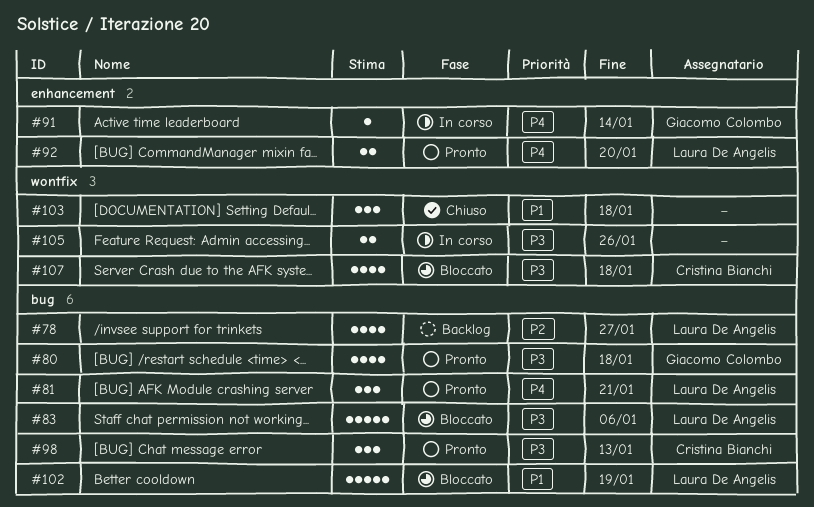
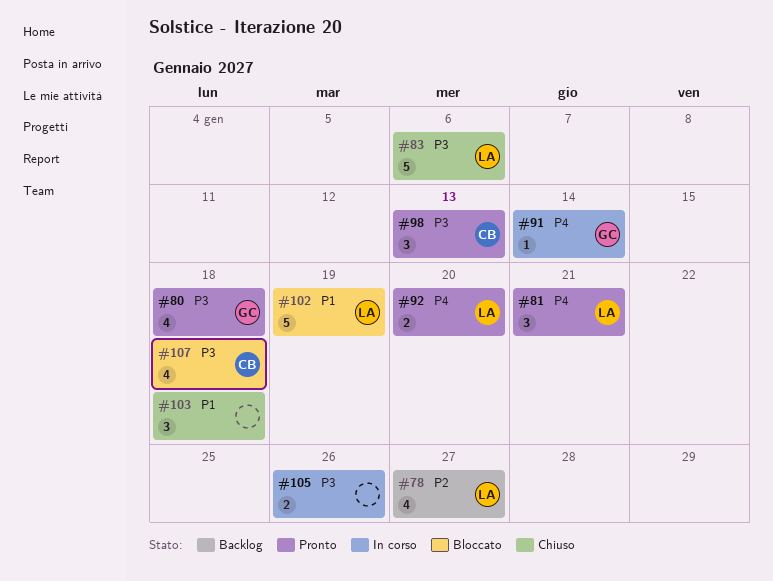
#83, status: Bloccato -> Chiuso

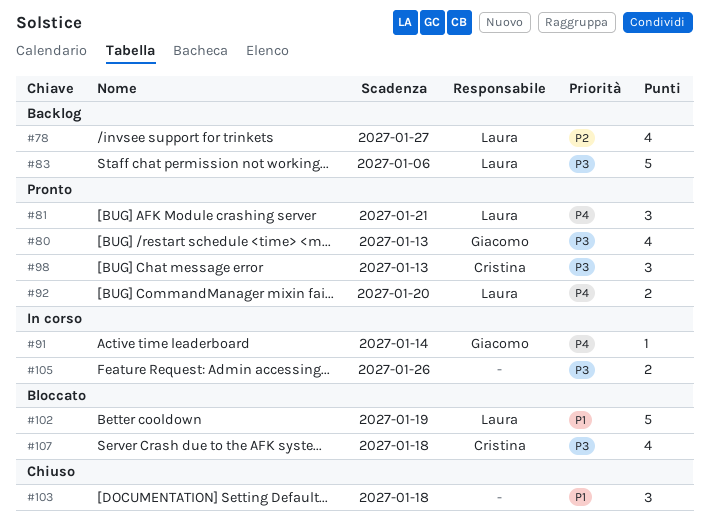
#80, due: Jan 18 -> Jan 13
#83, status: Chiuso -> Backlog

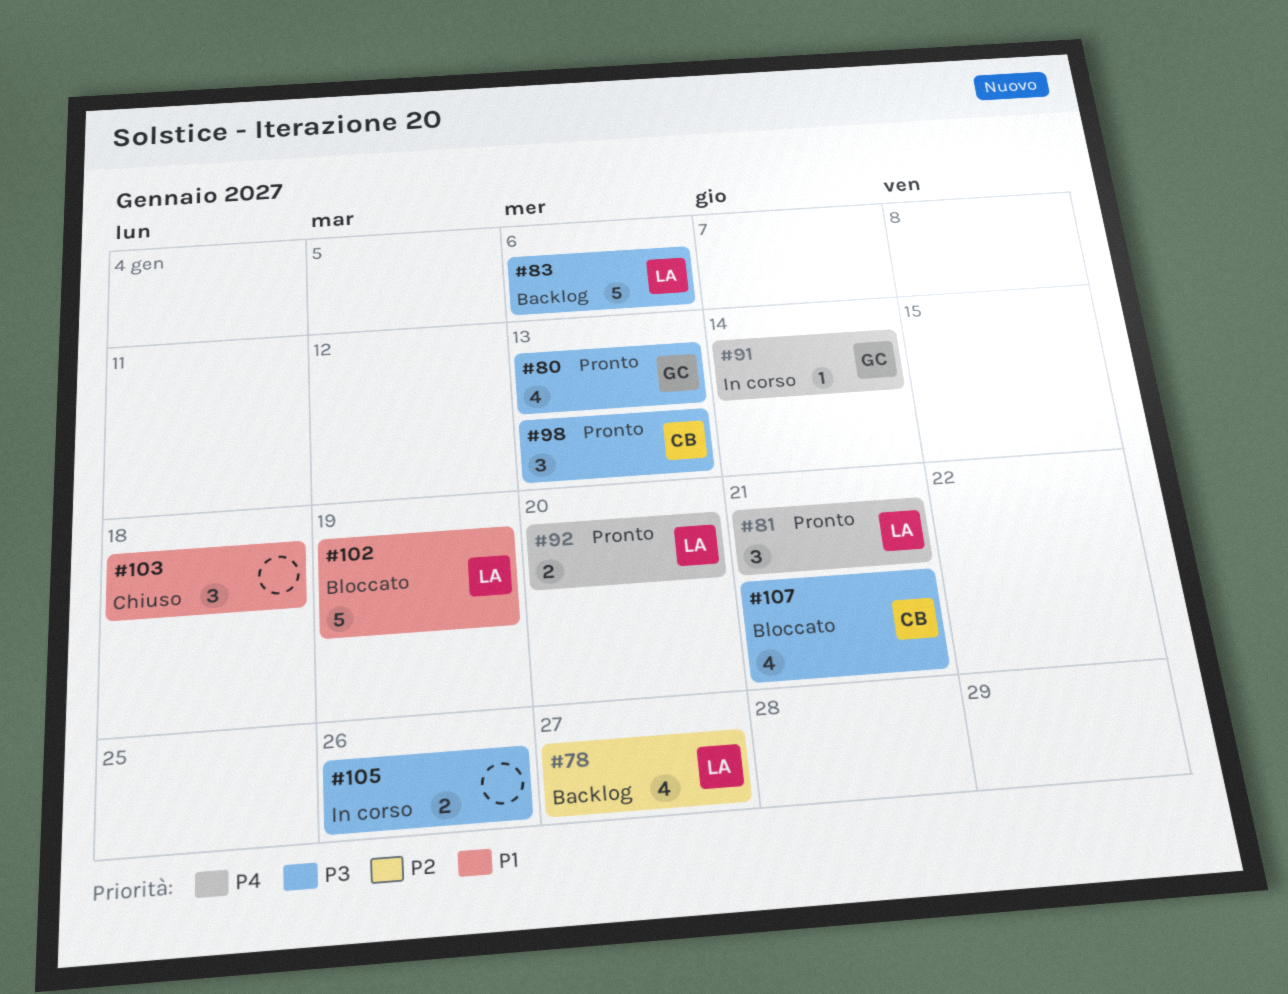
#107, due: Jan 18 -> Jan 21

